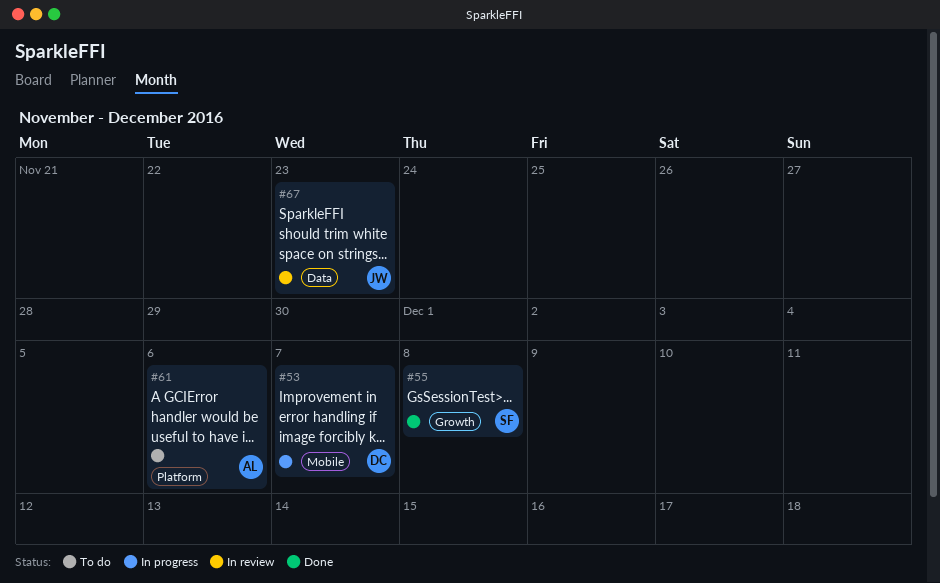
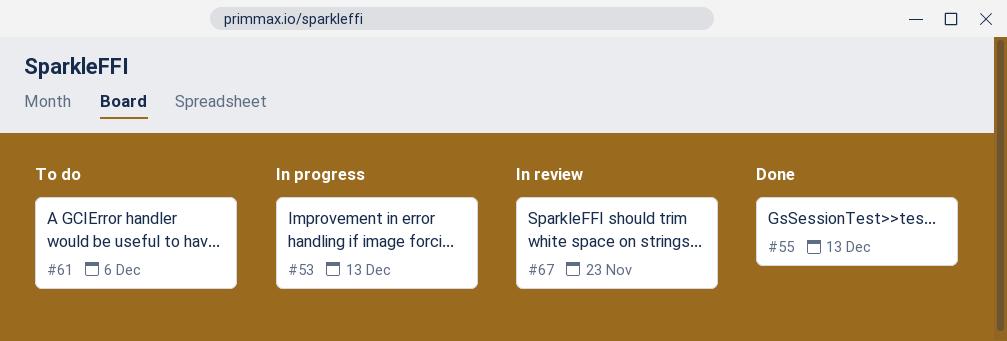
#53, due: Dec 7 -> Dec 13
#55, due: Dec 8 -> Dec 13

